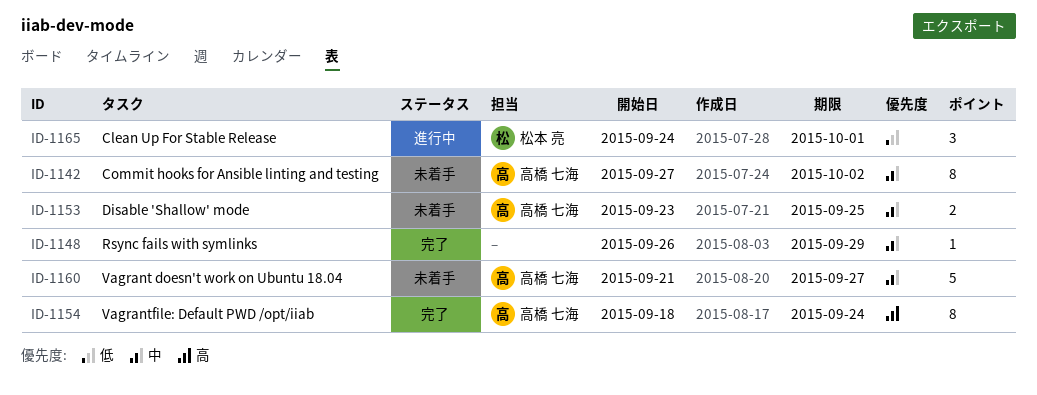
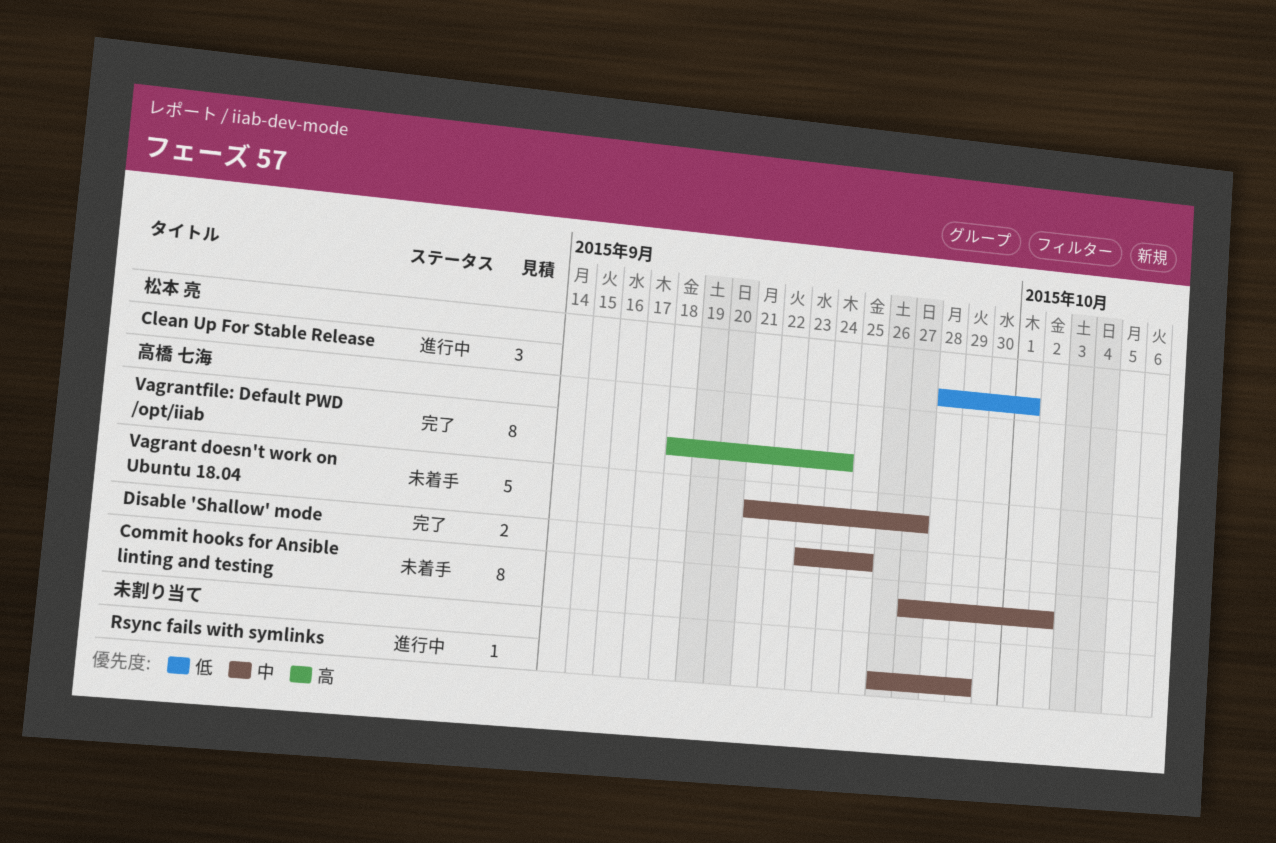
Clean Up For Stable Release, start: Sep 24 -> Sep 28
Disable 'Shallow' mode, status: 未着手 -> 完了
Rsync fails with symlinks, status: 完了 -> 進行中

